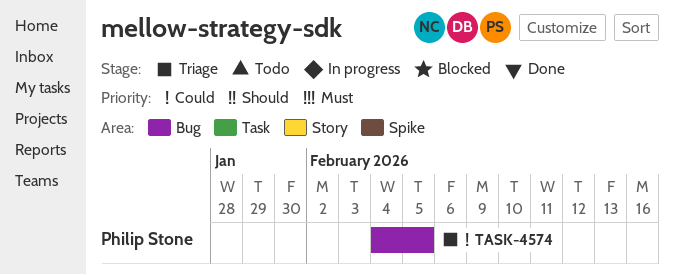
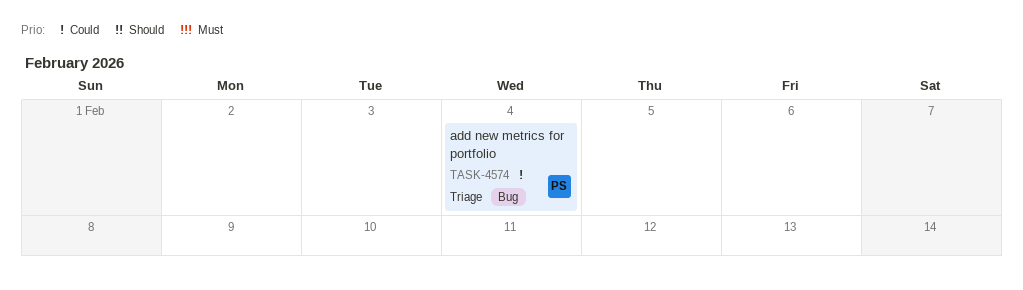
TASK-4574, due: Feb 5 -> Feb 4

